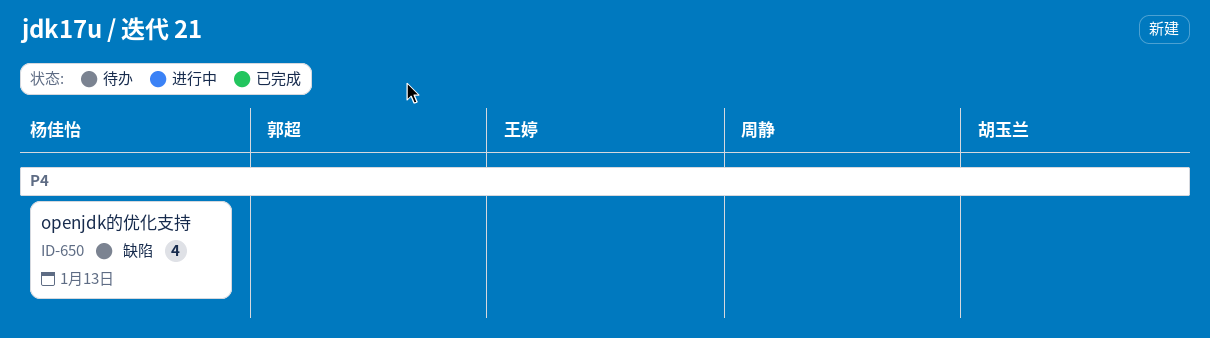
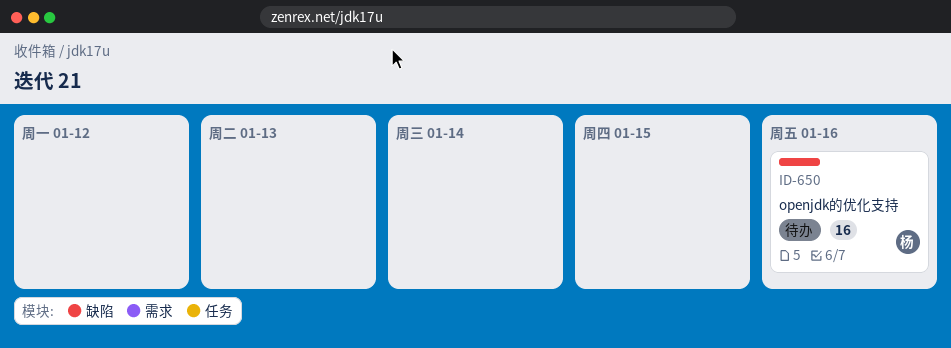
ID-650, estimate: 4 -> 16
ID-650, due: Jan 13 -> Jan 16

